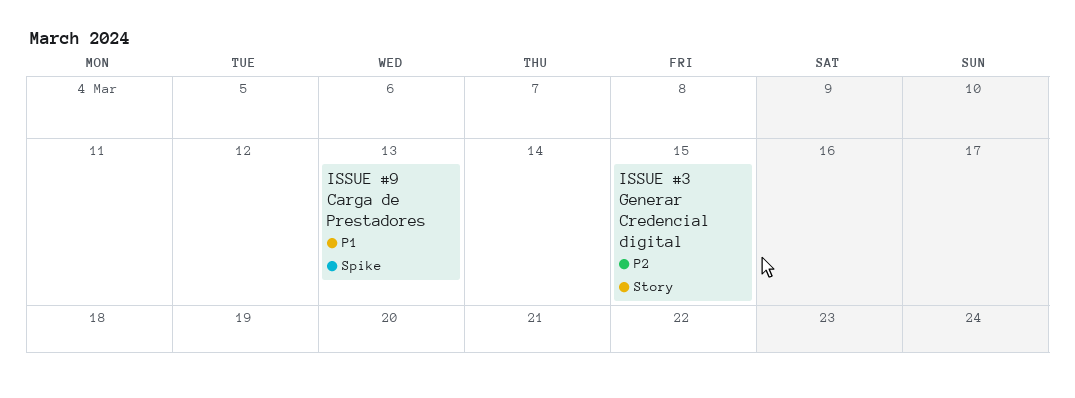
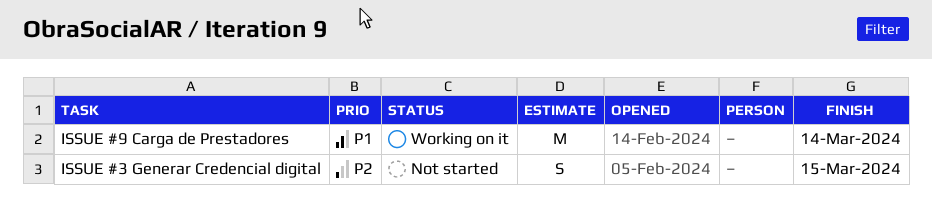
ISSUE #9 Carga de Prestadores, due: Mar 13 -> Mar 14

